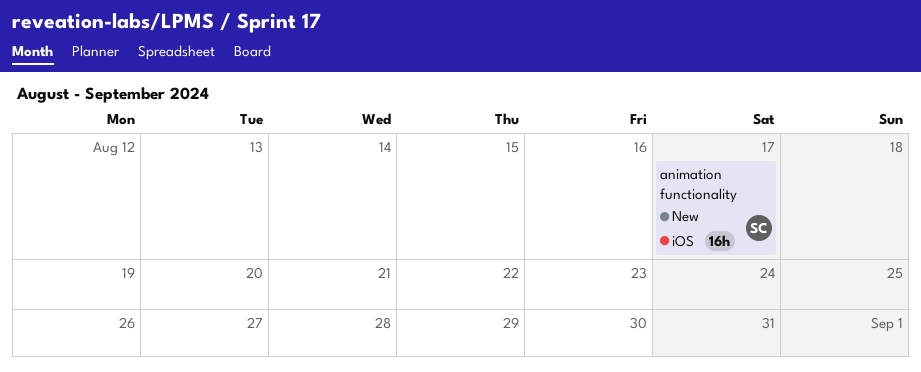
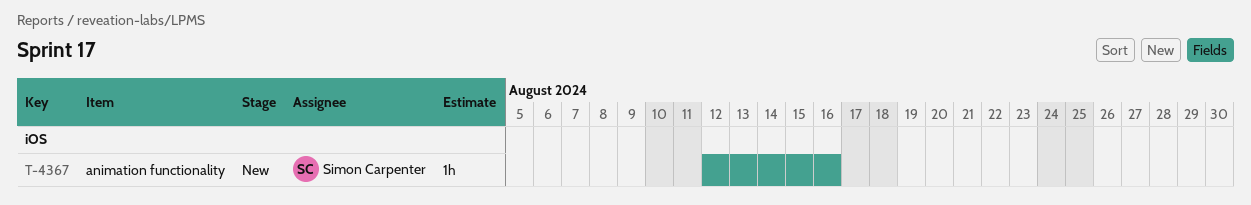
animation functionality, estimate: 16h -> 1h
animation functionality, due: Aug 17 -> Aug 16

